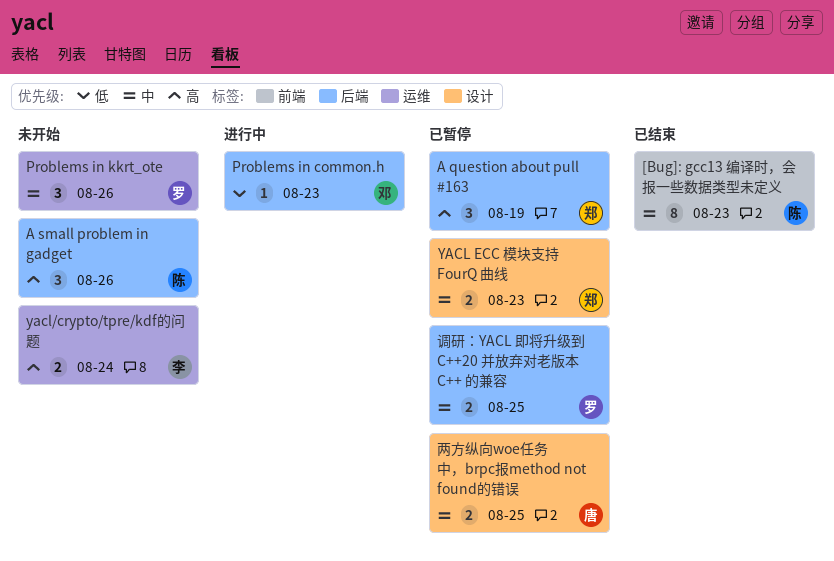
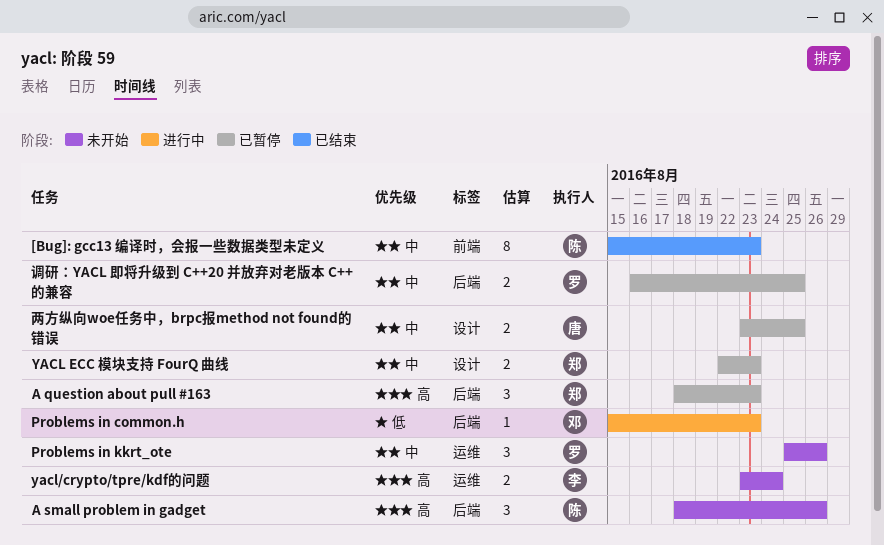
A question about pull #163, due: Aug 19 -> Aug 23

